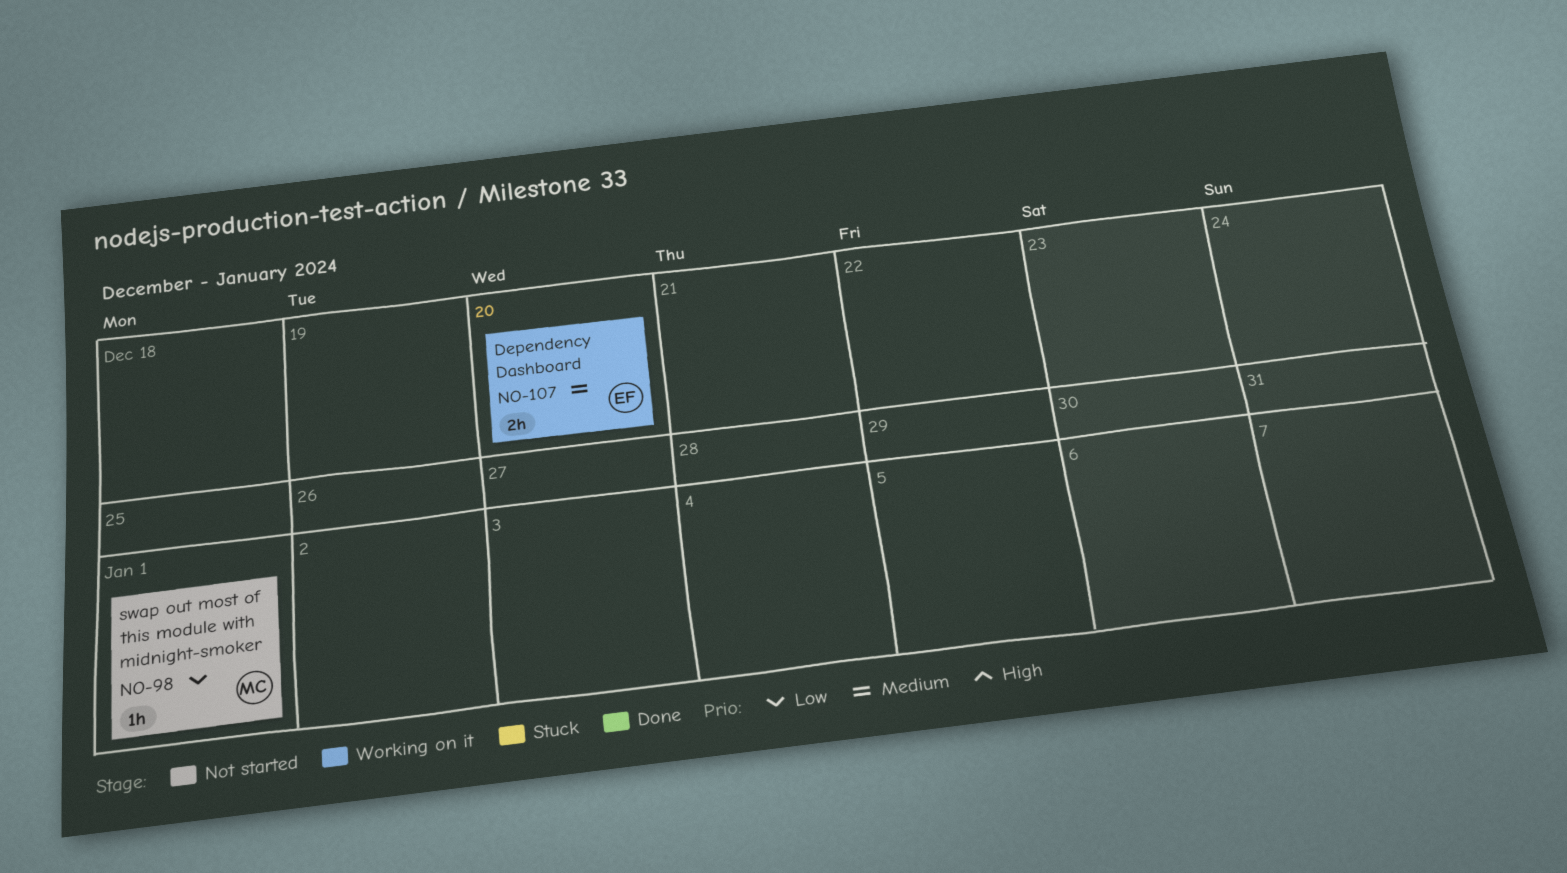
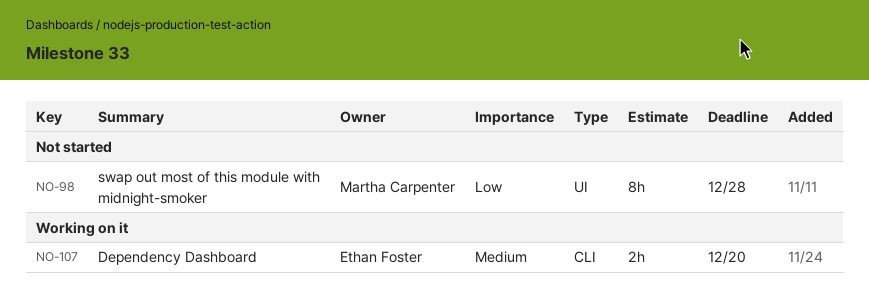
NO-98, estimate: 1h -> 8h
NO-98, due: Jan 1 -> Dec 28

